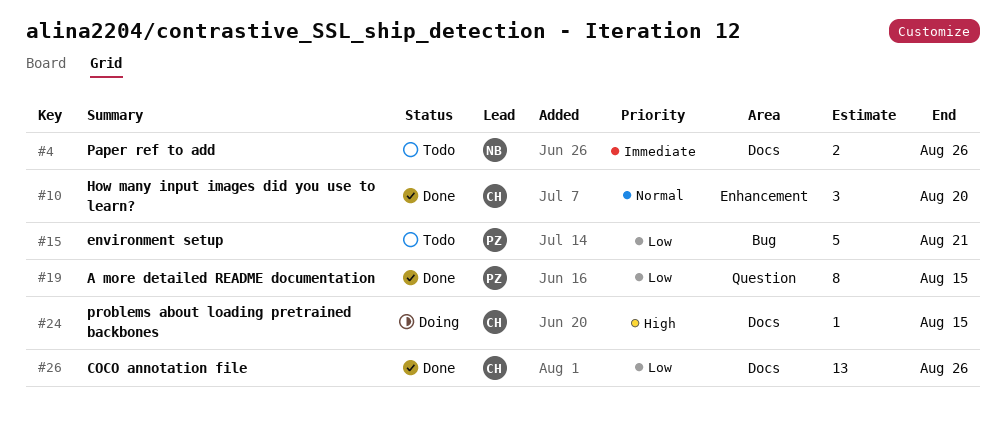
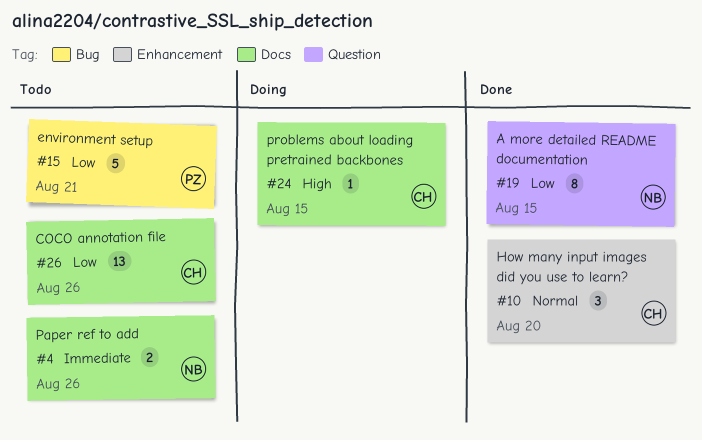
#19, owner: PZ -> NB
#26, status: Done -> Todo

